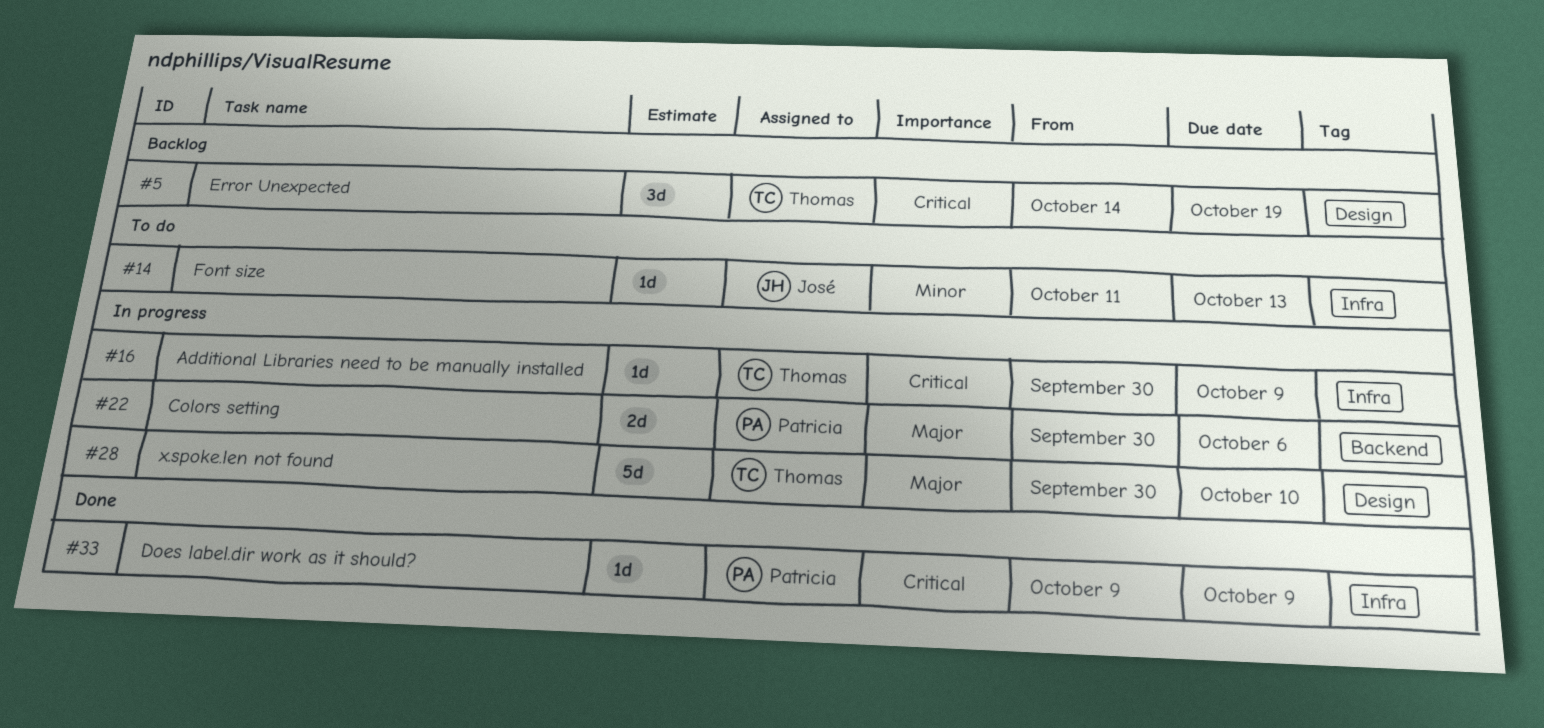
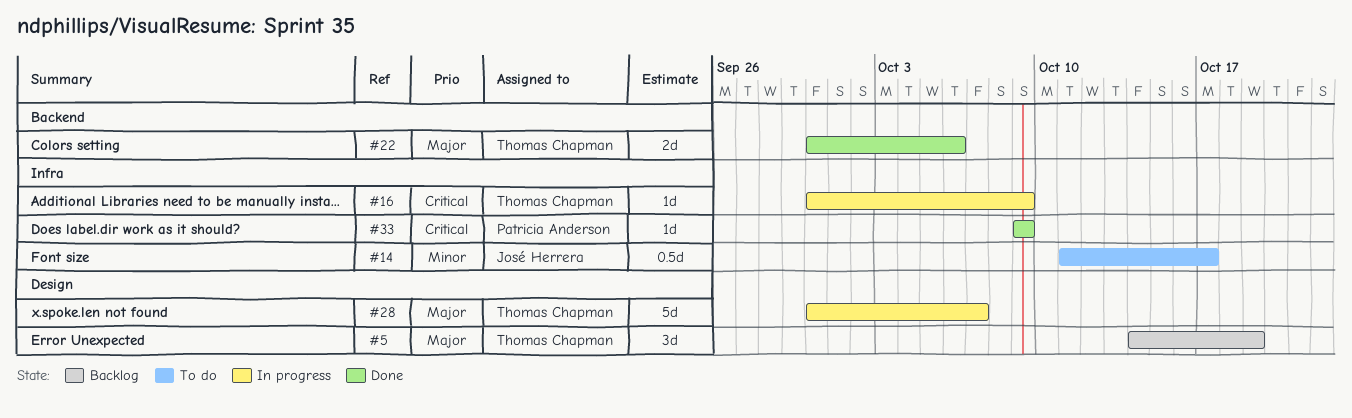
#5, priority: Critical -> Major
#14, estimate: 1d -> 0.5d
#14, due: Oct 13 -> Oct 17
#22, status: In progress -> Done
#22, owner: Patricia Anderson -> Thomas Chapman
#28, due: Oct 10 -> Oct 7

